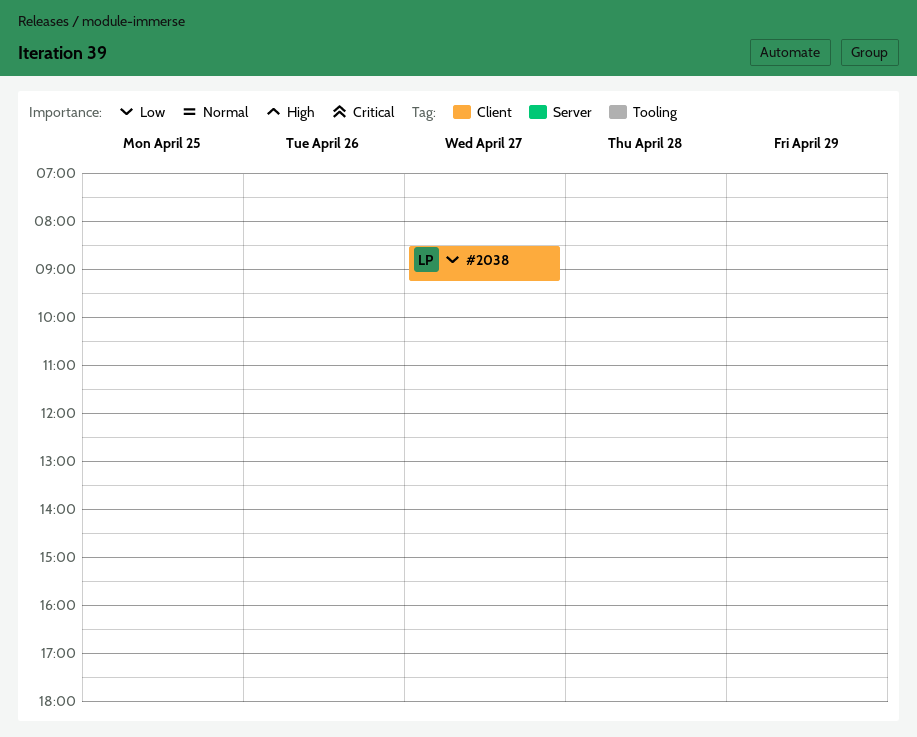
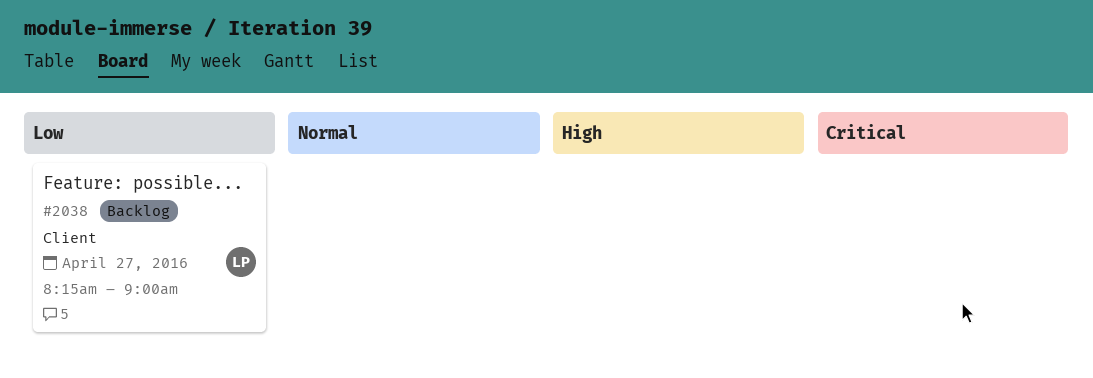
#2038, begins: 08:30 -> 08:15
#2038, ends: 09:15 -> 09:00

